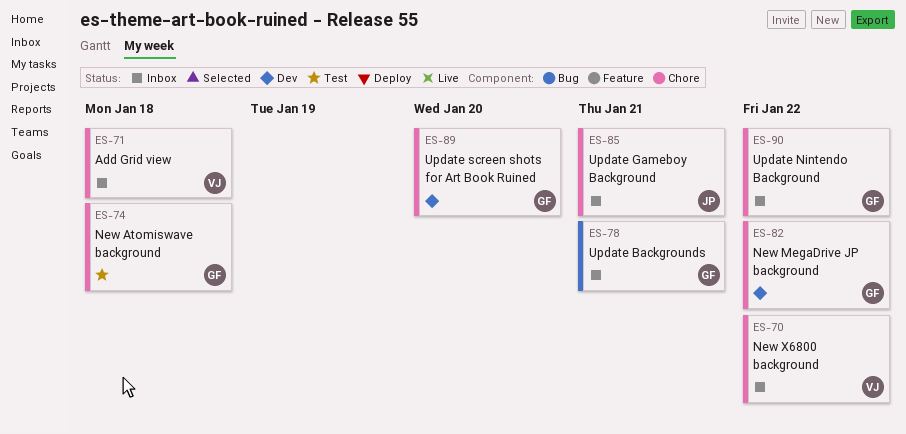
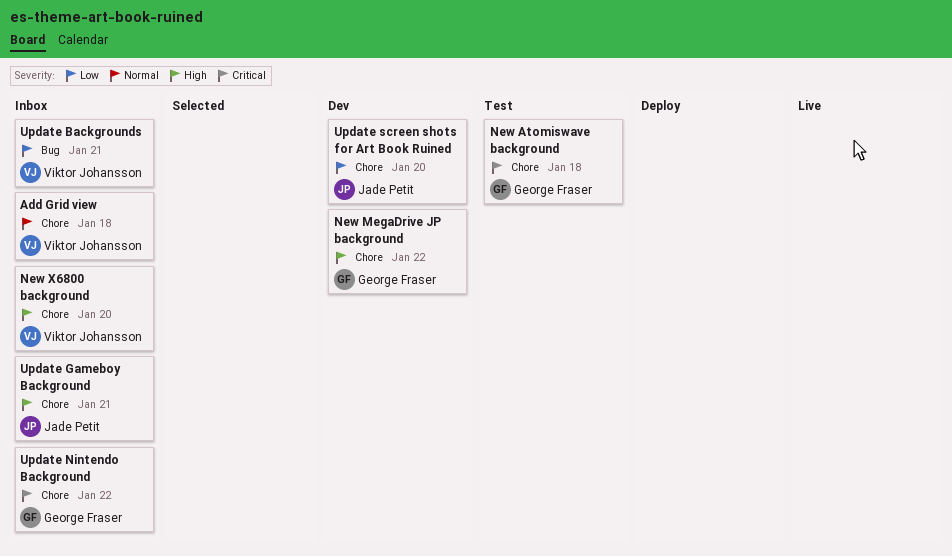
New X6800 background, due: Jan 22 -> Jan 20
Update Backgrounds, owner: George Fraser -> Viktor Johansson
Update screen shots for Art Book Ruined, owner: George Fraser -> Jade Petit

